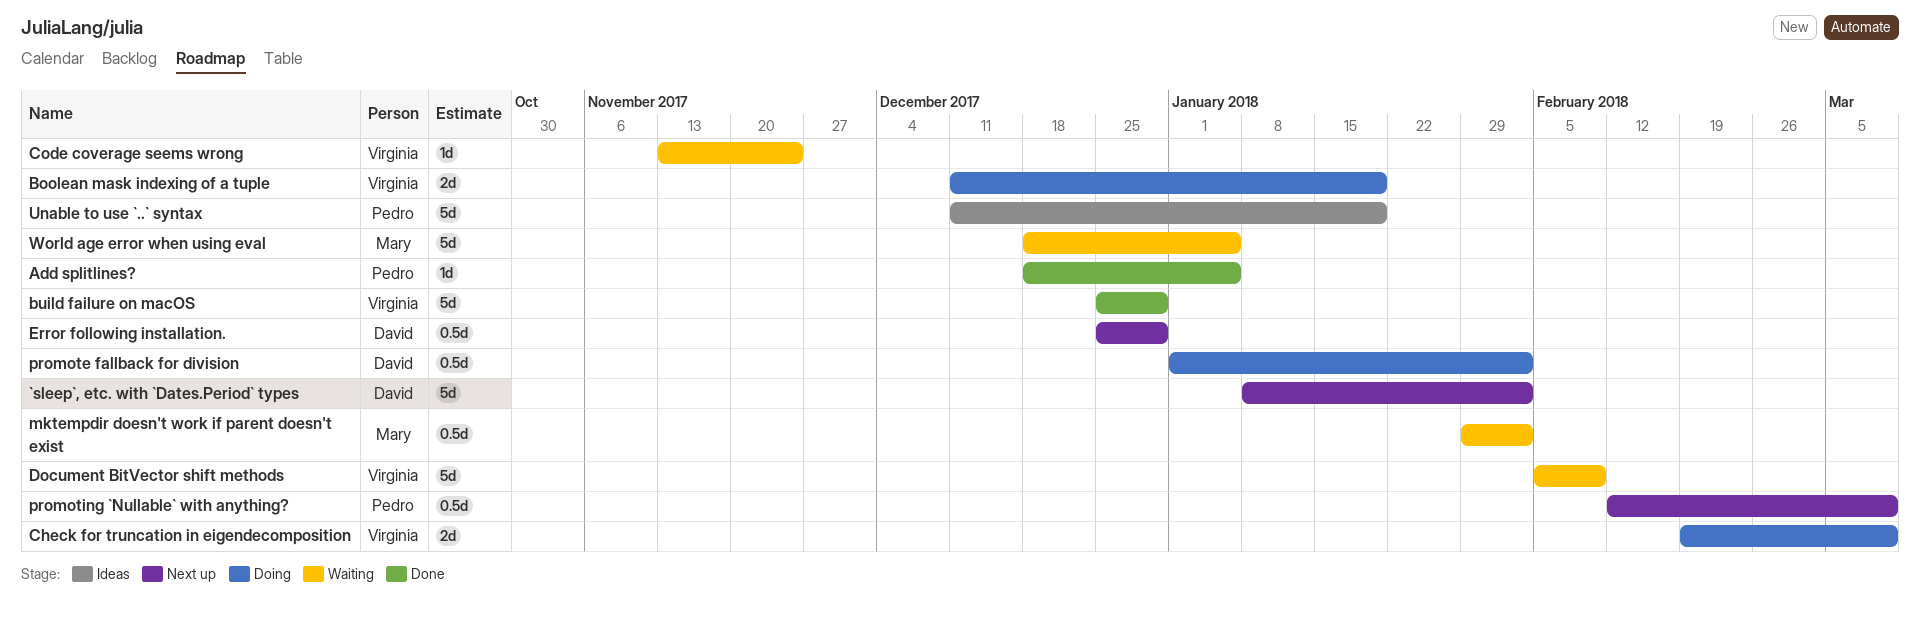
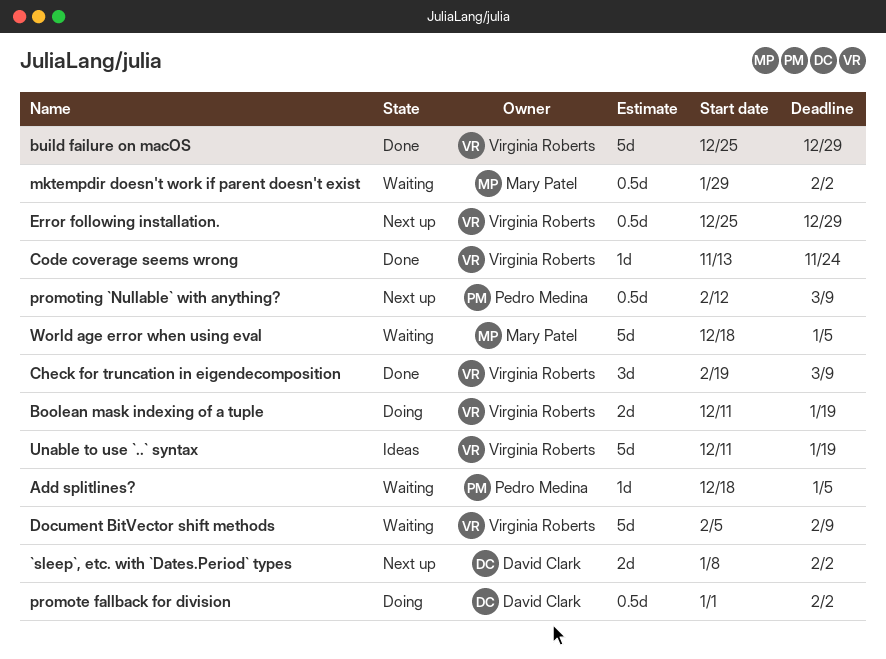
`sleep`, etc. with `Dates.Period` types, estimate: 5d -> 2d
Add splitlines?, status: Done -> Waiting
Check for truncation in eigendecomposition, status: Doing -> Done
Check for truncation in eigendecomposition, estimate: 2d -> 3d
Code coverage seems wrong, status: Waiting -> Done
Error following installation., owner: David Clark -> Virginia Roberts
Unable to use `..` syntax, owner: Pedro Medina -> Virginia Roberts

